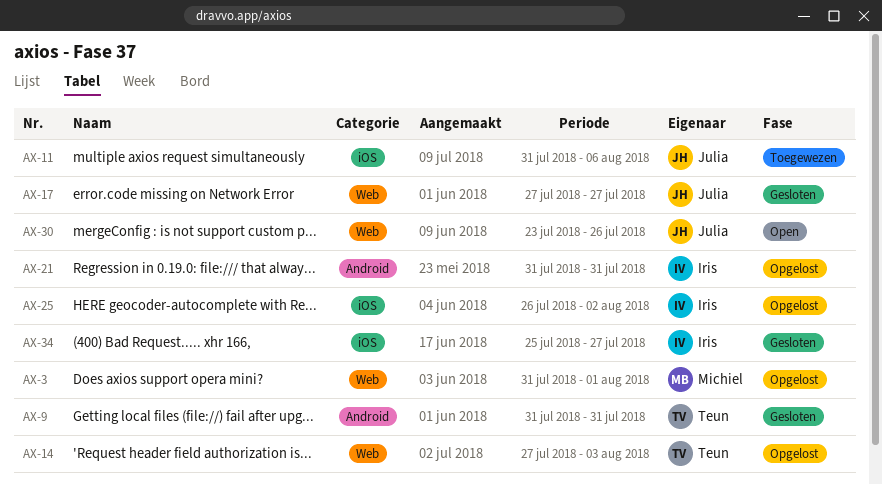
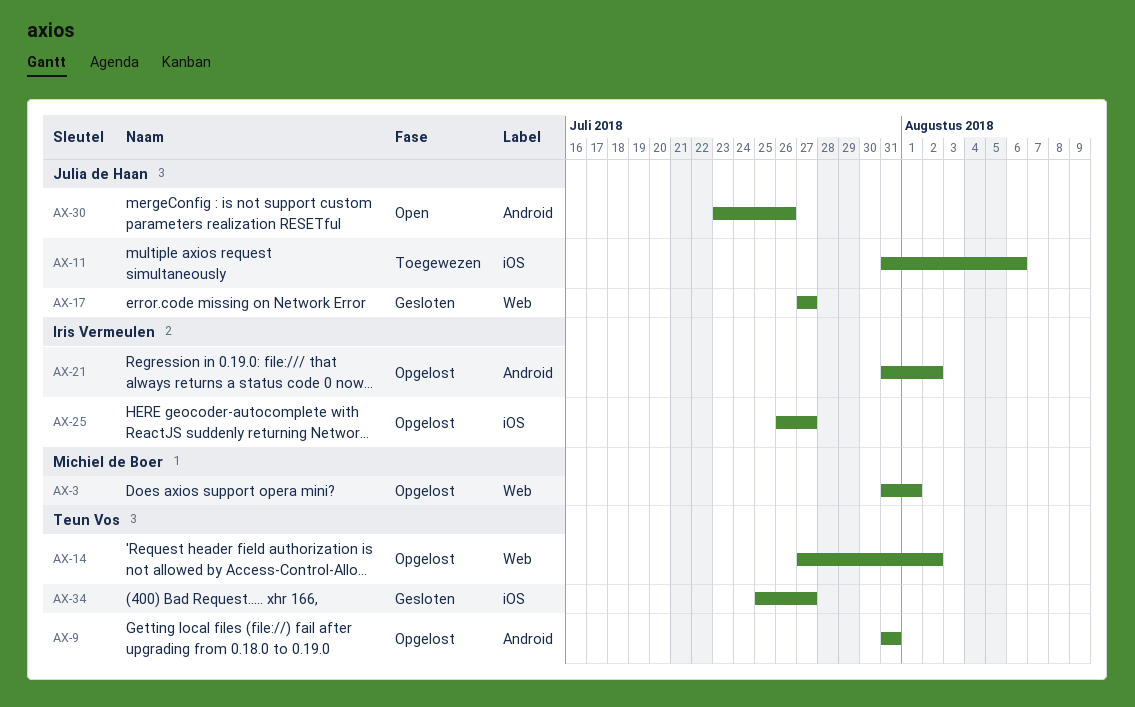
AX-9, status: Gesloten -> Opgelost
AX-14, due: Aug 3 -> Aug 2
AX-21, due: Jul 31 -> Aug 2
AX-25, due: Aug 2 -> Jul 27
AX-30, label: Web -> Android
AX-34, owner: Iris Vermeulen -> Teun Vos

